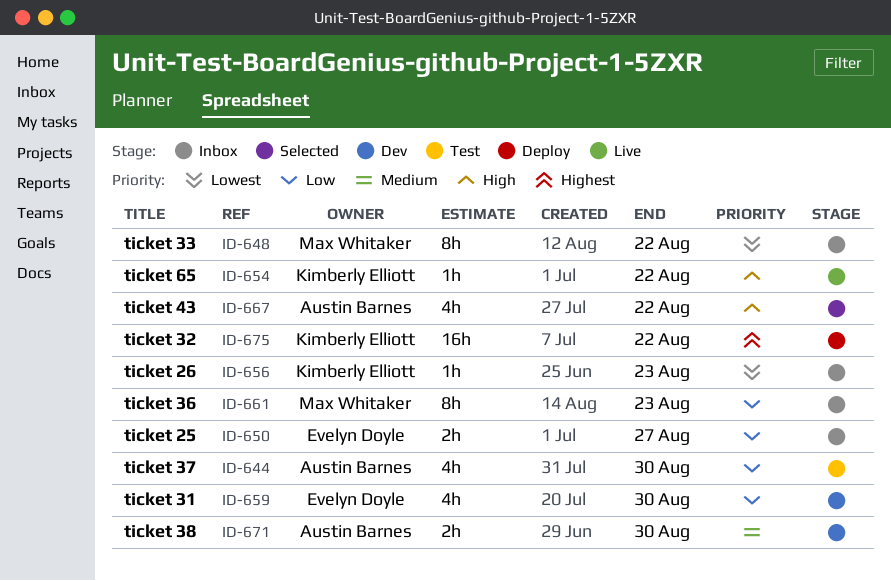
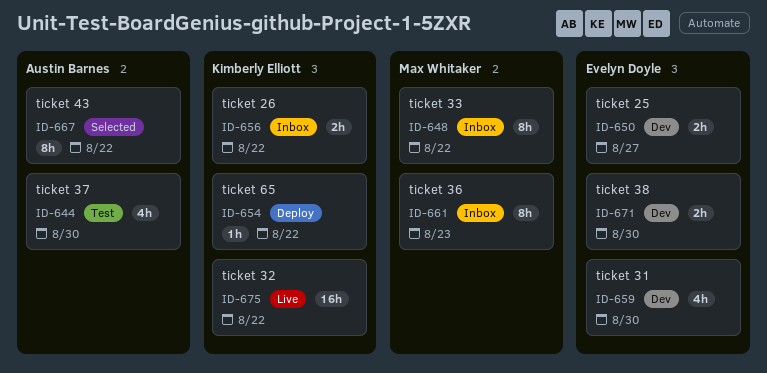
ID-650, status: Inbox -> Dev
ID-654, status: Live -> Deploy
ID-656, estimate: 1h -> 2h
ID-656, due: Aug 23 -> Aug 22
ID-667, estimate: 4h -> 8h
ID-671, owner: Austin Barnes -> Evelyn Doyle
ID-675, status: Deploy -> Live

